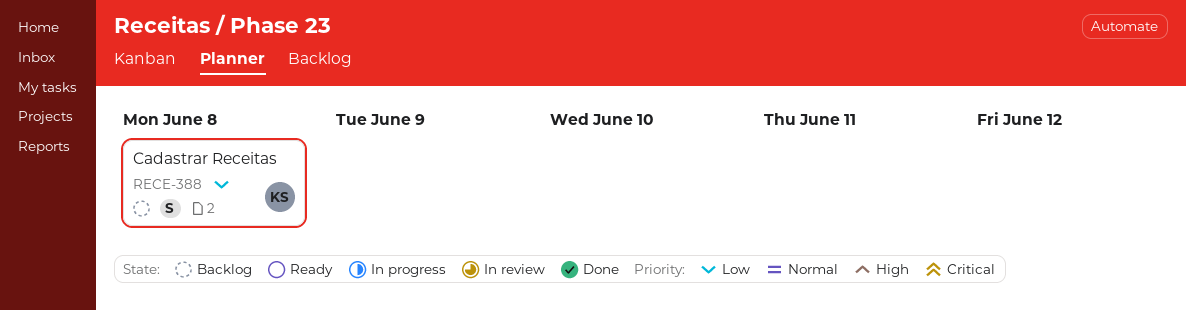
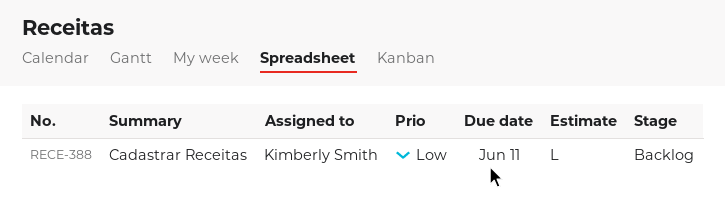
RECE-388, estimate: S -> L
RECE-388, due: Jun 8 -> Jun 11

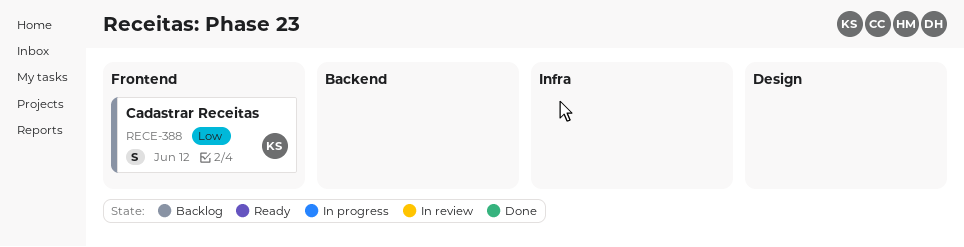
RECE-388, estimate: L -> S
RECE-388, due: Jun 11 -> Jun 12

